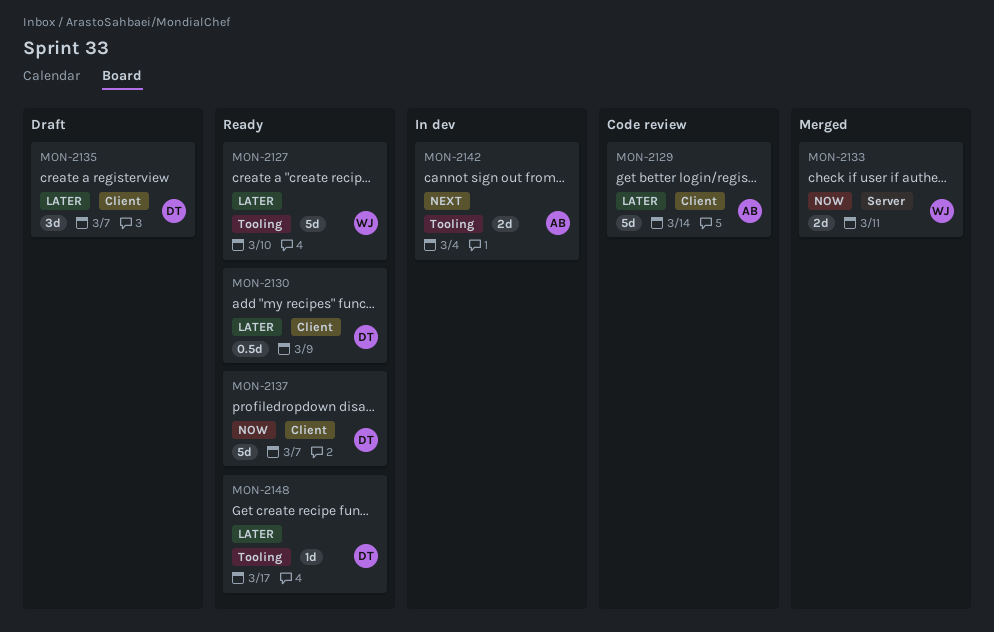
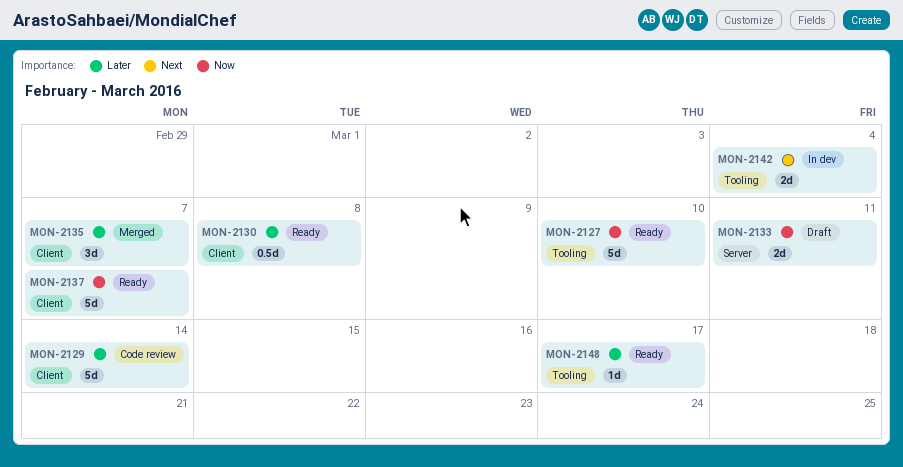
MON-2127, priority: Later -> Now
MON-2130, due: Mar 9 -> Mar 8
MON-2133, status: Merged -> Draft
MON-2135, status: Draft -> Merged

